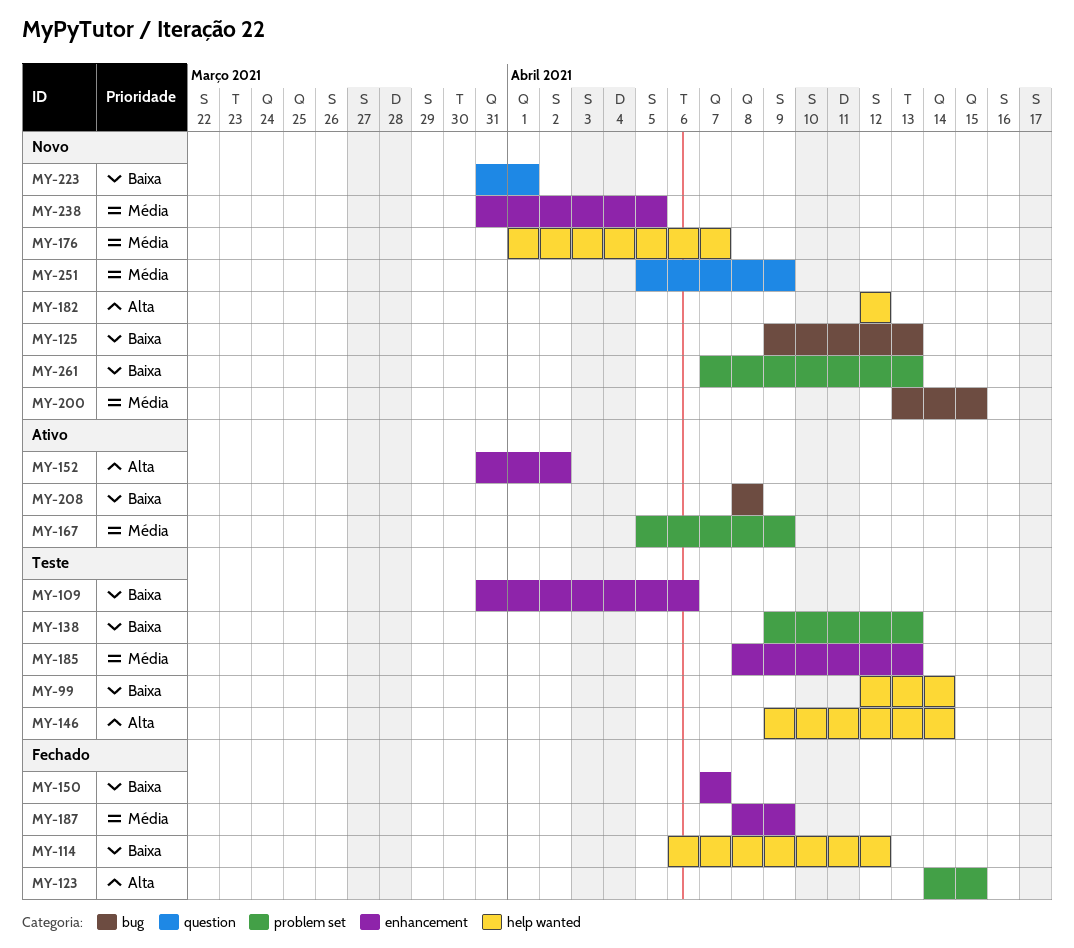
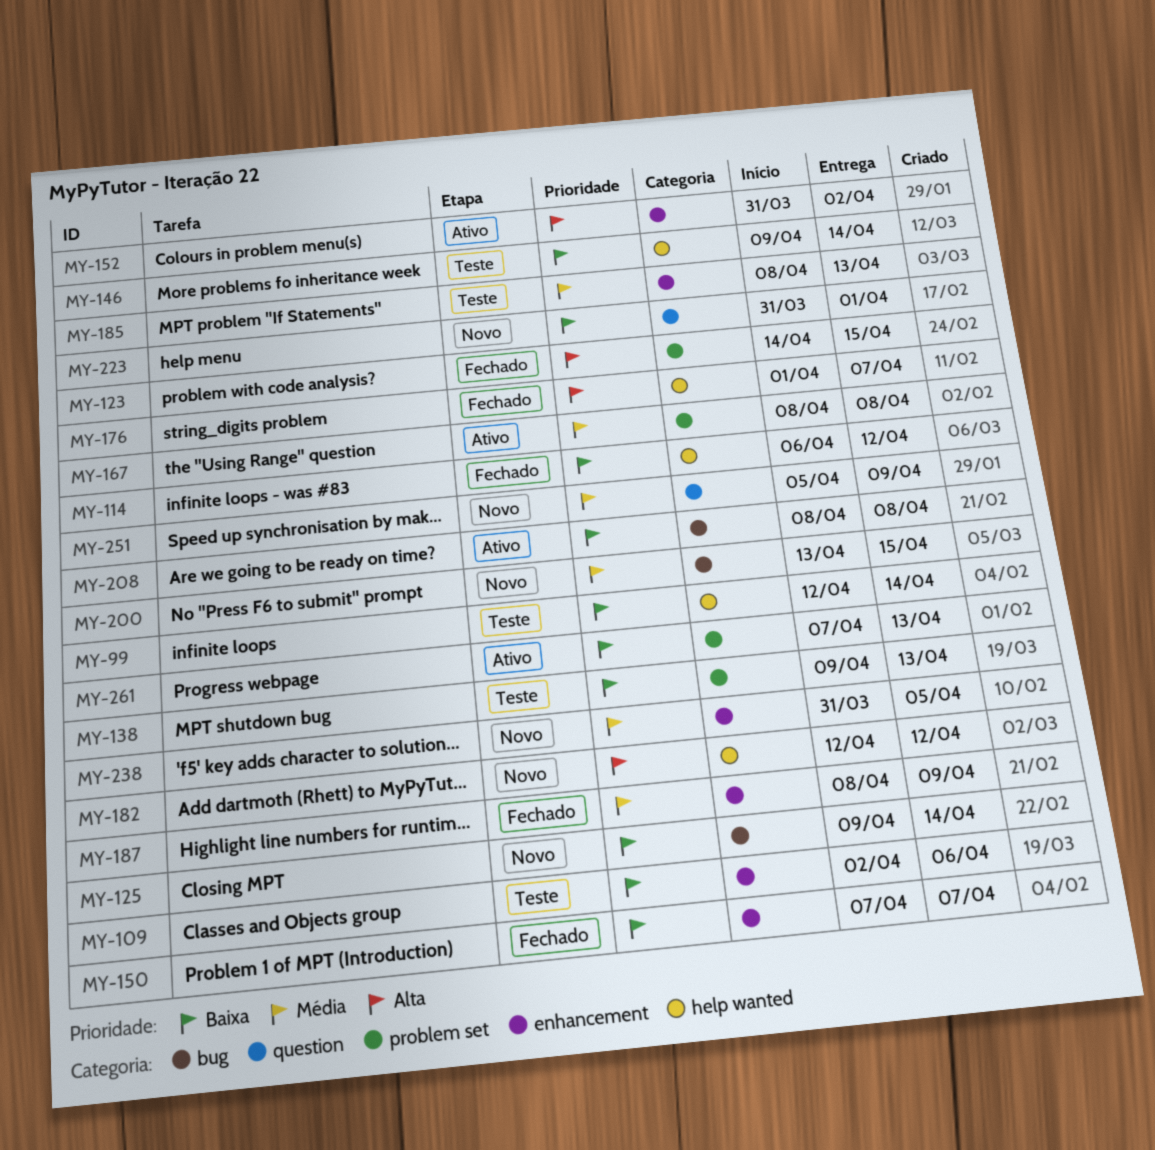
MY-109, start: Mar 31 -> Apr 2
MY-125, due: Apr 13 -> Apr 14
MY-146, priority: Alta -> Baixa
MY-167, start: Apr 5 -> Apr 8
MY-167, due: Apr 9 -> Apr 8
MY-176, status: Novo -> Fechado
MY-176, priority: Média -> Alta
MY-261, status: Novo -> Ativo

